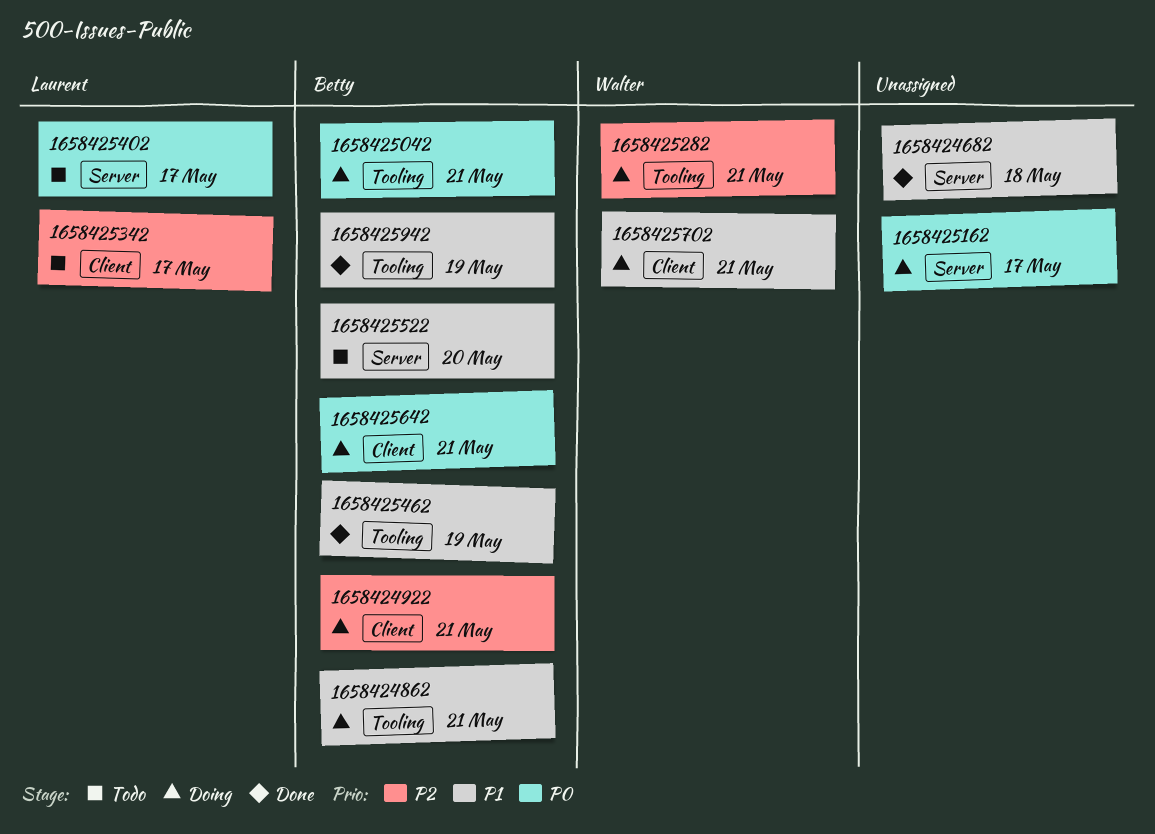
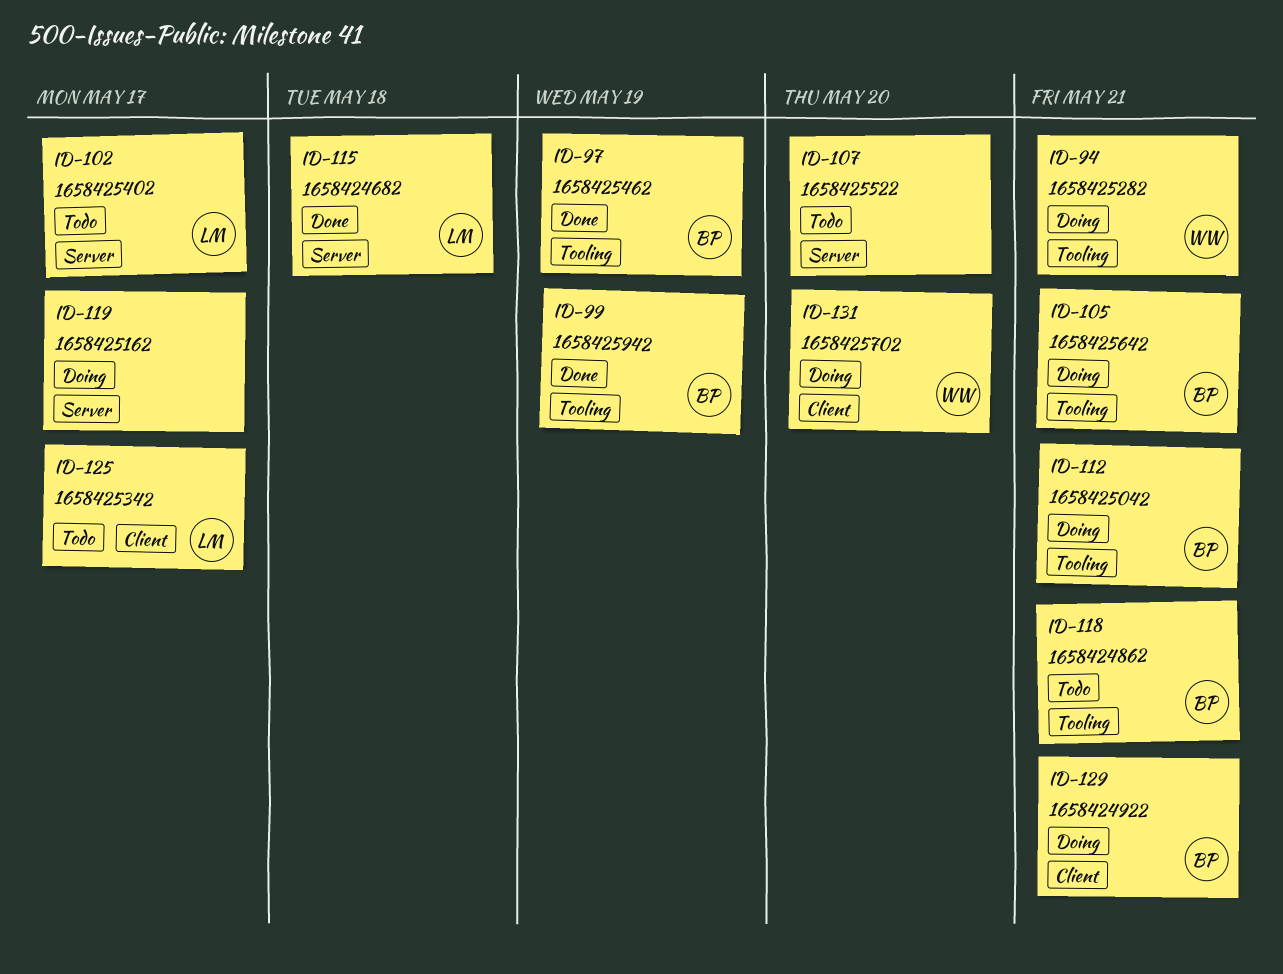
1658424682, owner: none -> Laurent
1658424862, status: Doing -> Todo
1658425522, owner: Betty -> none
1658425642, label: Client -> Tooling
1658425702, due: May 21 -> May 20

